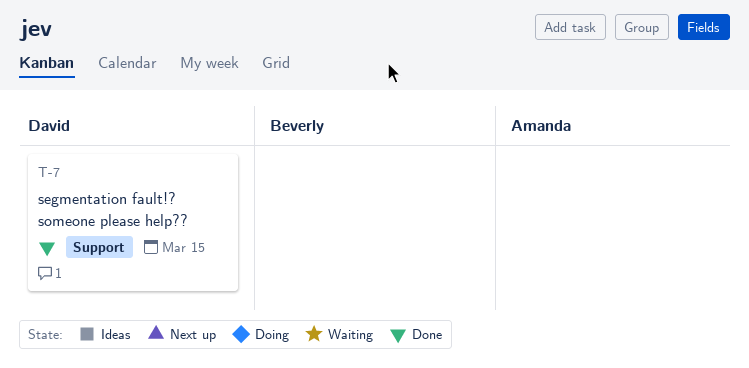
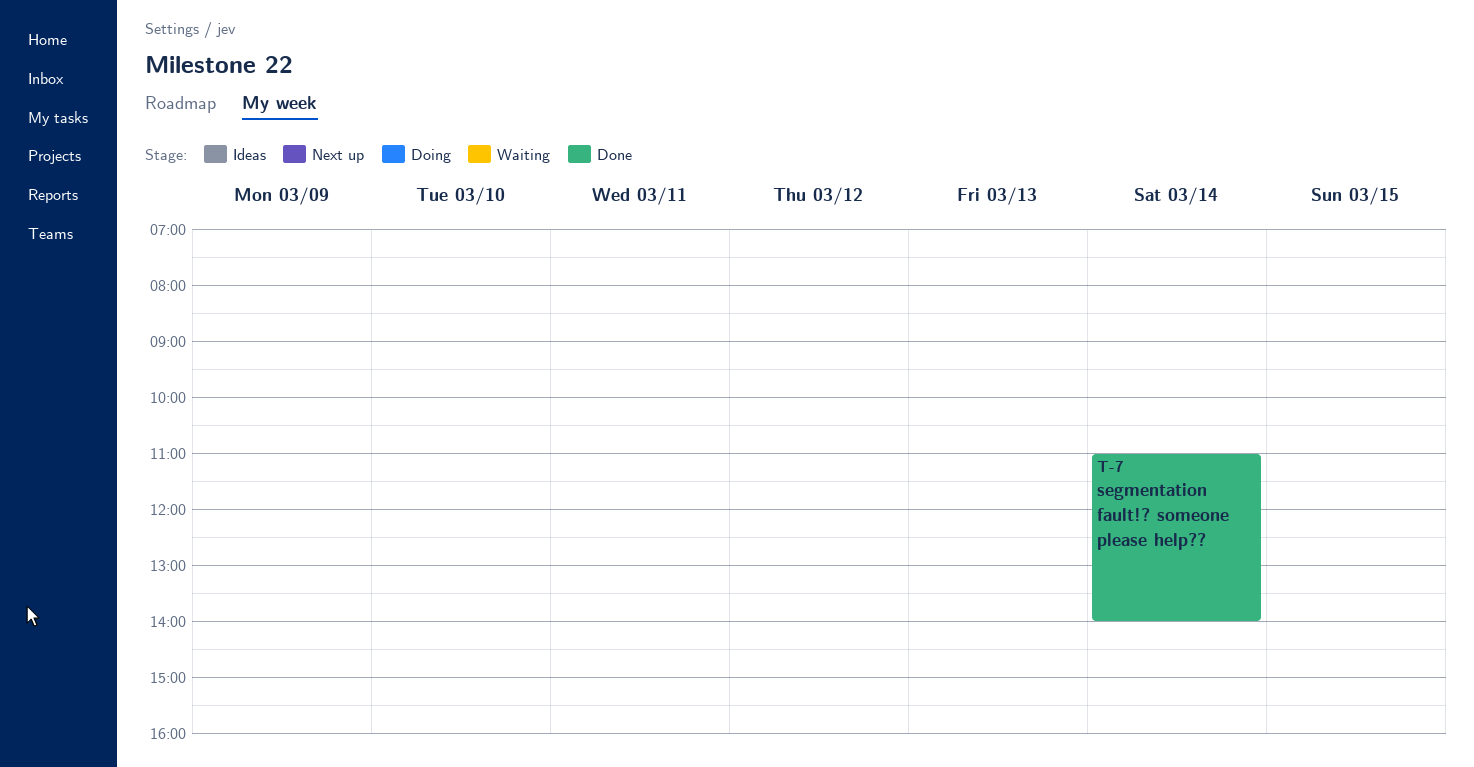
T-7, day: Mar 15 -> Mar 14

